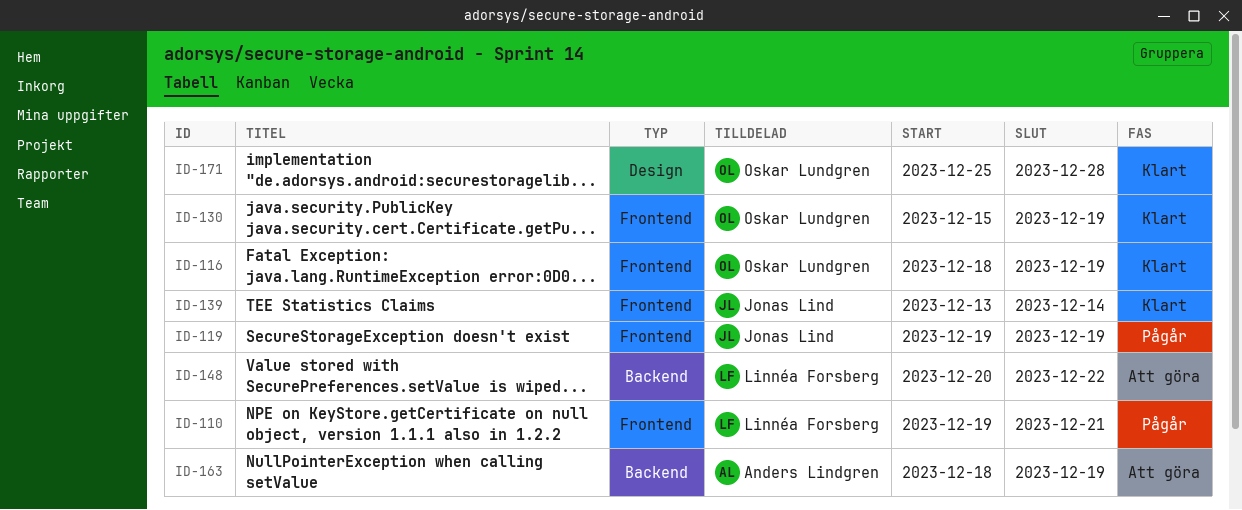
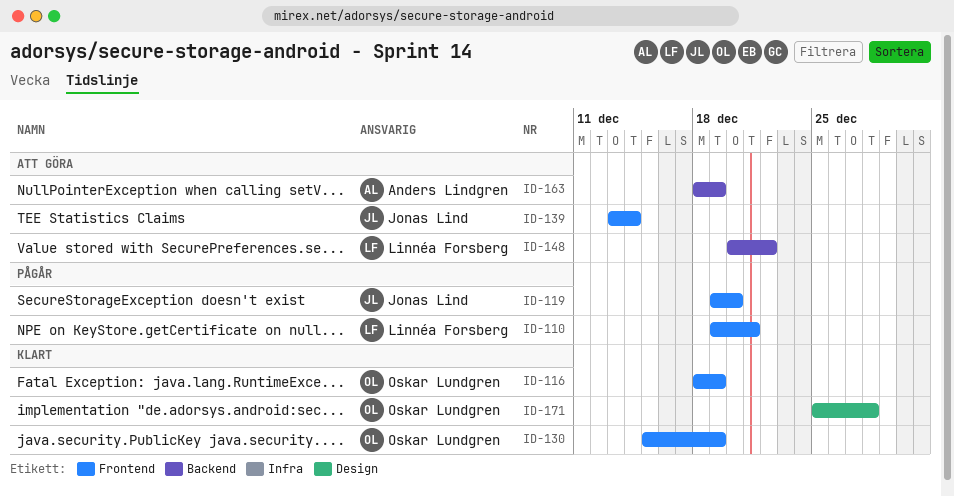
ID-119, due: Dec 19 -> Dec 20
ID-139, status: Klart -> Att göra

